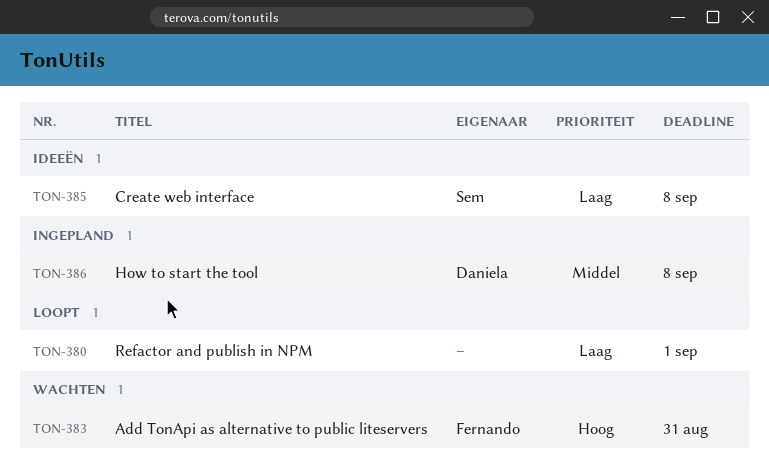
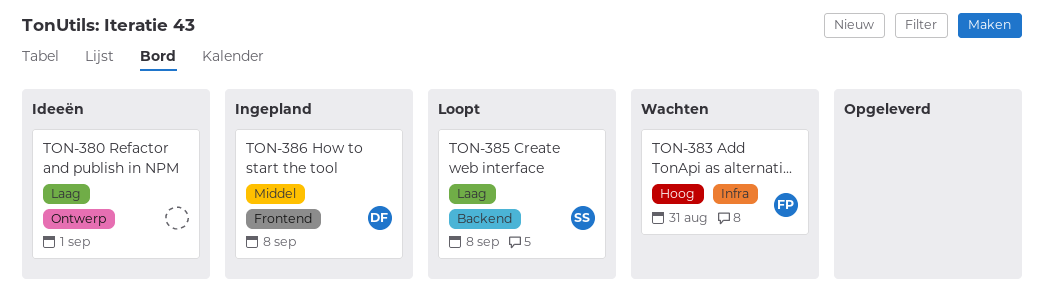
TON-380, status: Loopt -> Ideeën
TON-385, status: Ideeën -> Loopt

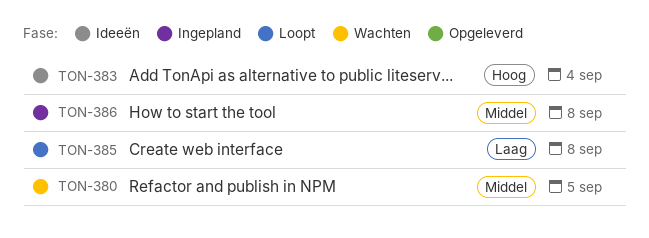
TON-380, status: Ideeën -> Wachten
TON-380, priority: Laag -> Middel
TON-380, due: Sep 1 -> Sep 5
TON-383, status: Wachten -> Ideeën
TON-383, due: Aug 31 -> Sep 4

